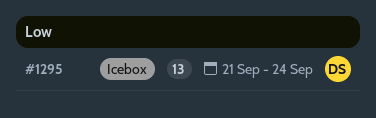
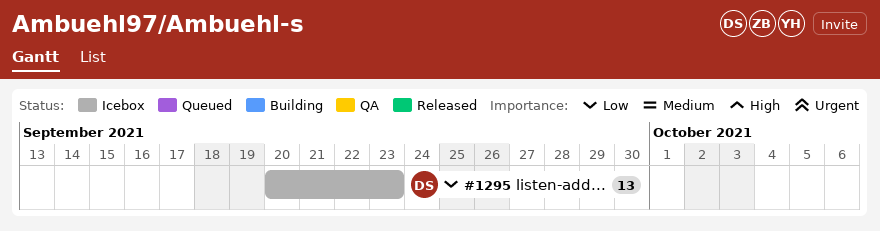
#1295, start: Sep 21 -> Sep 20
#1295, due: Sep 24 -> Sep 23

